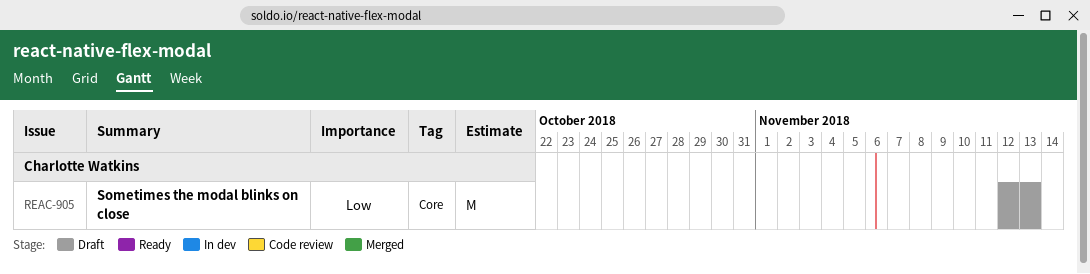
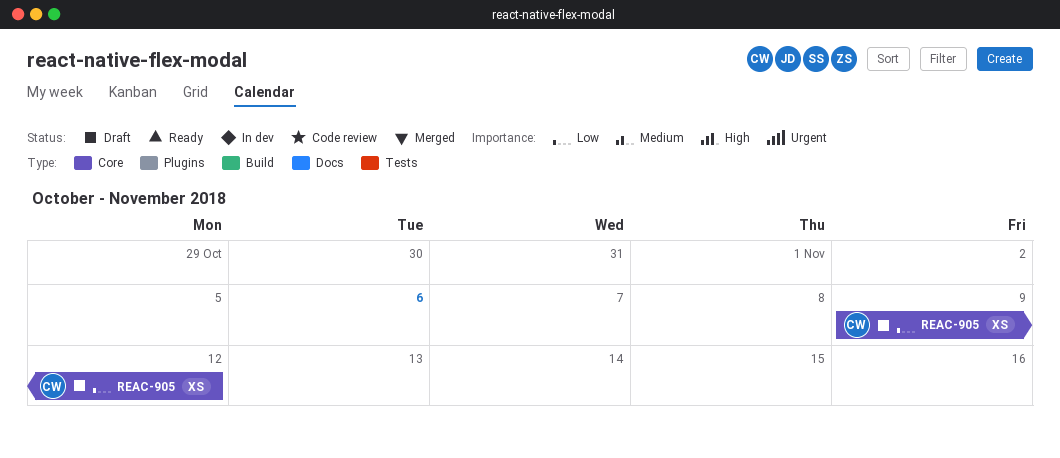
REAC-905, estimate: M -> XS
REAC-905, start: Nov 12 -> Nov 9
REAC-905, due: Nov 13 -> Nov 12

